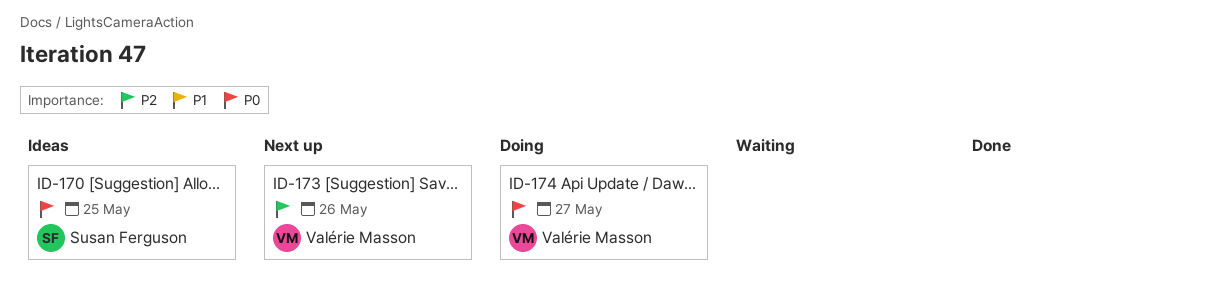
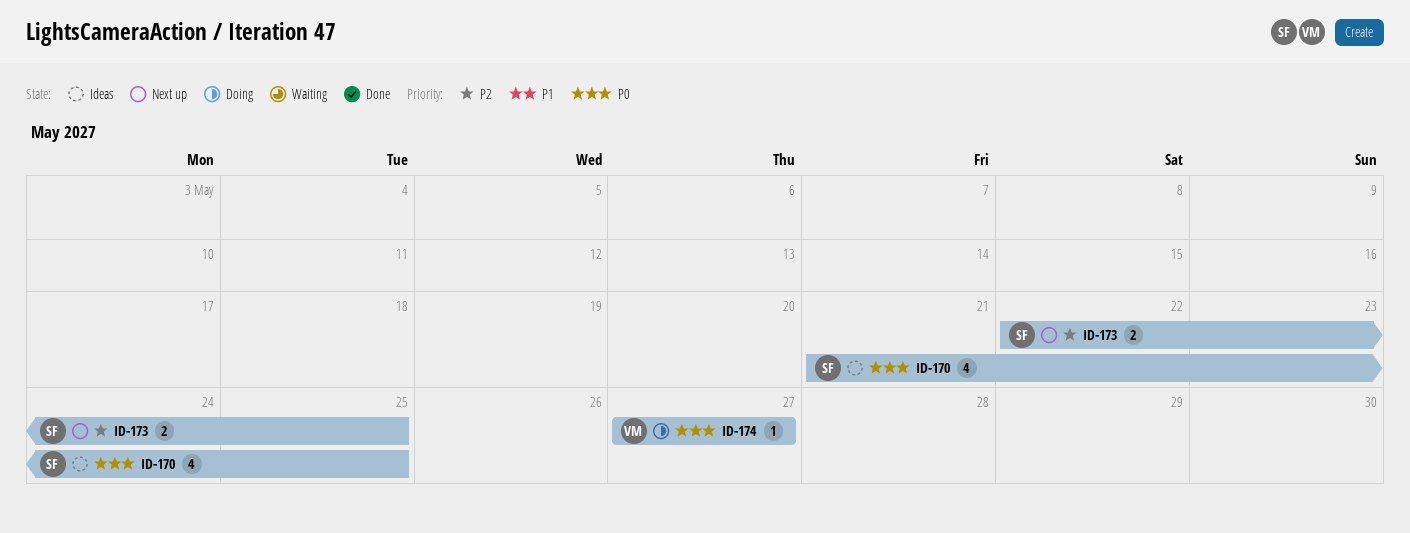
ID-173, owner: Valérie Masson -> Susan Ferguson
ID-173, due: May 26 -> May 25

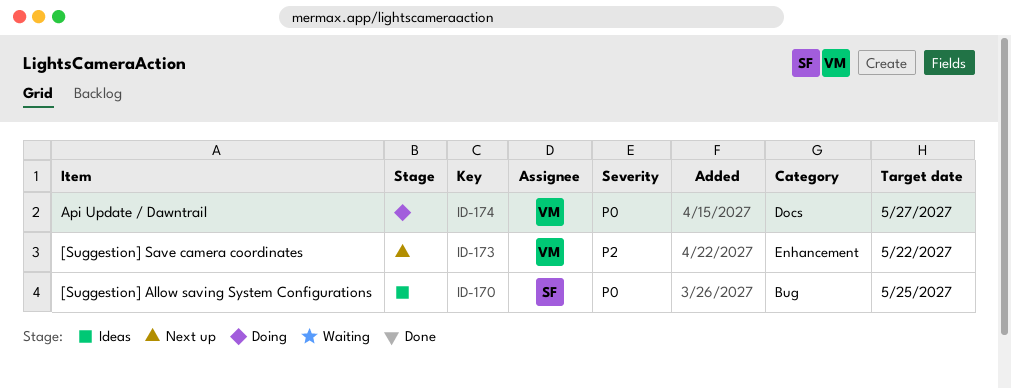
ID-173, owner: SF -> VM
ID-173, due: May 25 -> May 22

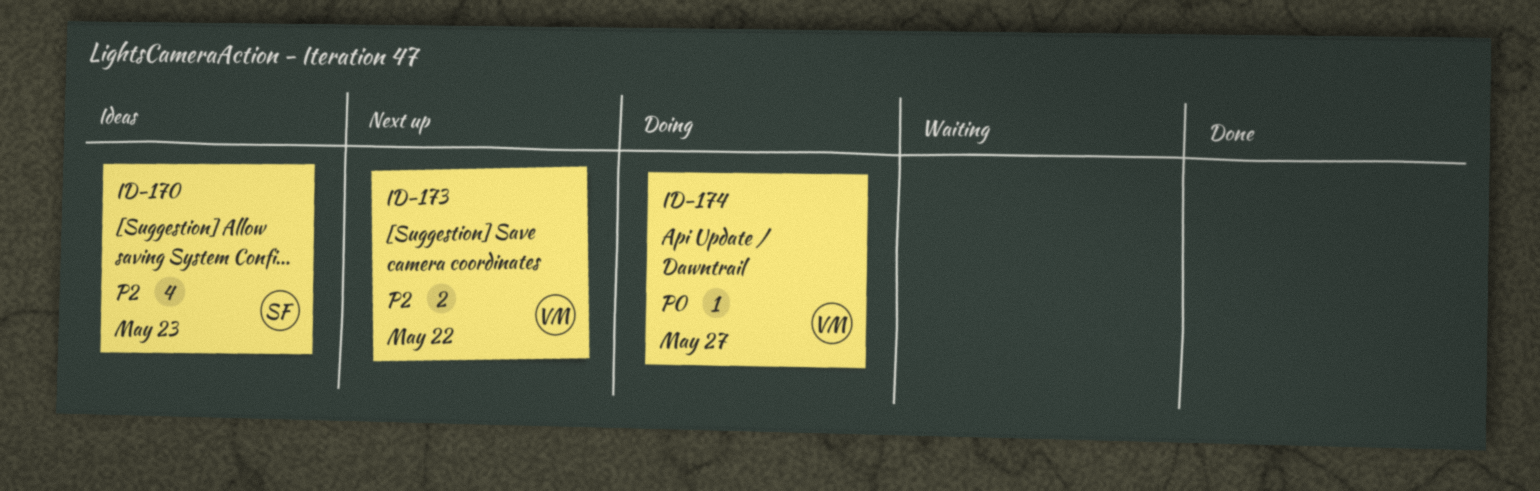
ID-170, priority: P0 -> P2
ID-170, due: May 25 -> May 23

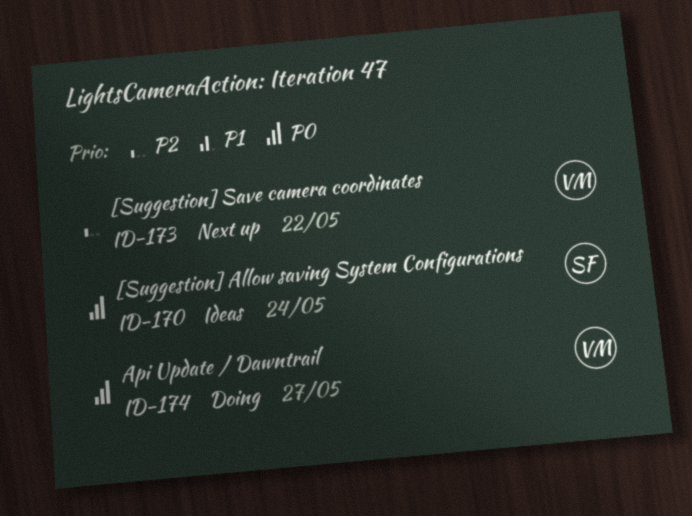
ID-170, priority: P2 -> P0
ID-170, due: May 23 -> May 24

